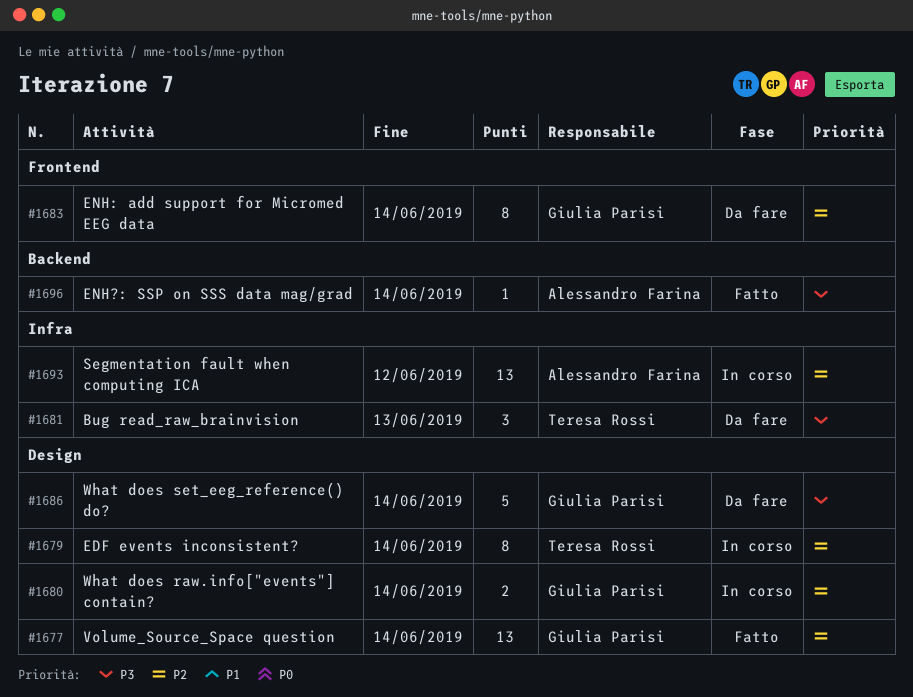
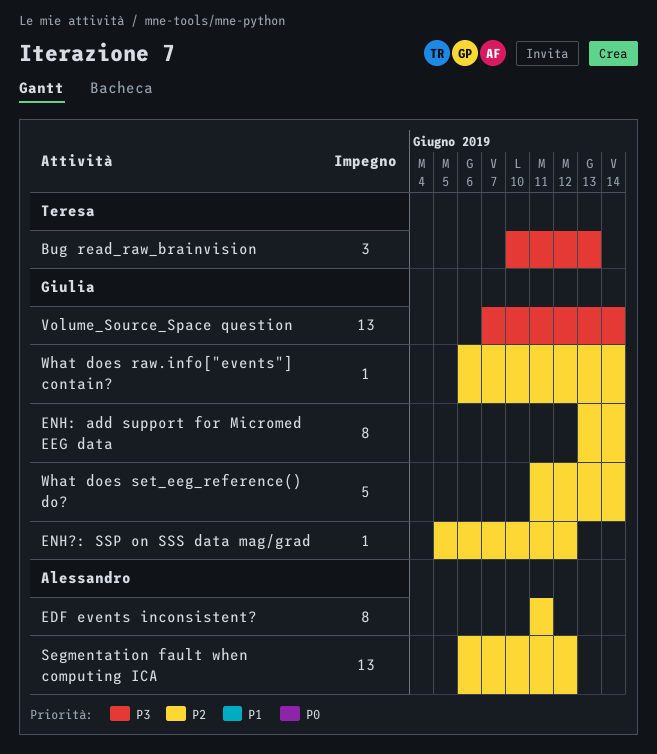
EDF events inconsistent?, owner: Teresa Rossi -> Alessandro Farina
EDF events inconsistent?, due: Jun 14 -> Jun 11
ENH?: SSP on SSS data mag/grad, owner: Alessandro Farina -> Giulia Parisi
ENH?: SSP on SSS data mag/grad, priority: P3 -> P2
ENH?: SSP on SSS data mag/grad, due: Jun 14 -> Jun 12
Volume_Source_Space question, priority: P2 -> P3
What does raw.info["events"] contain?, estimate: 2 -> 1
What does set_eeg_reference() do?, priority: P3 -> P2

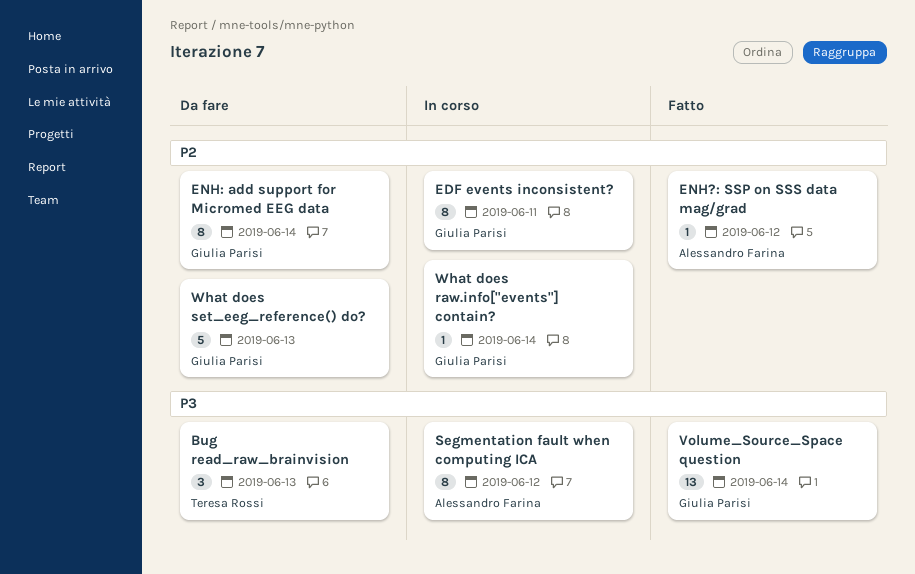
EDF events inconsistent?, owner: Alessandro Farina -> Giulia Parisi
ENH?: SSP on SSS data mag/grad, owner: Giulia Parisi -> Alessandro Farina
Segmentation fault when computing ICA, priority: P2 -> P3
Segmentation fault when computing ICA, estimate: 13 -> 8
What does set_eeg_reference() do?, due: Jun 14 -> Jun 13

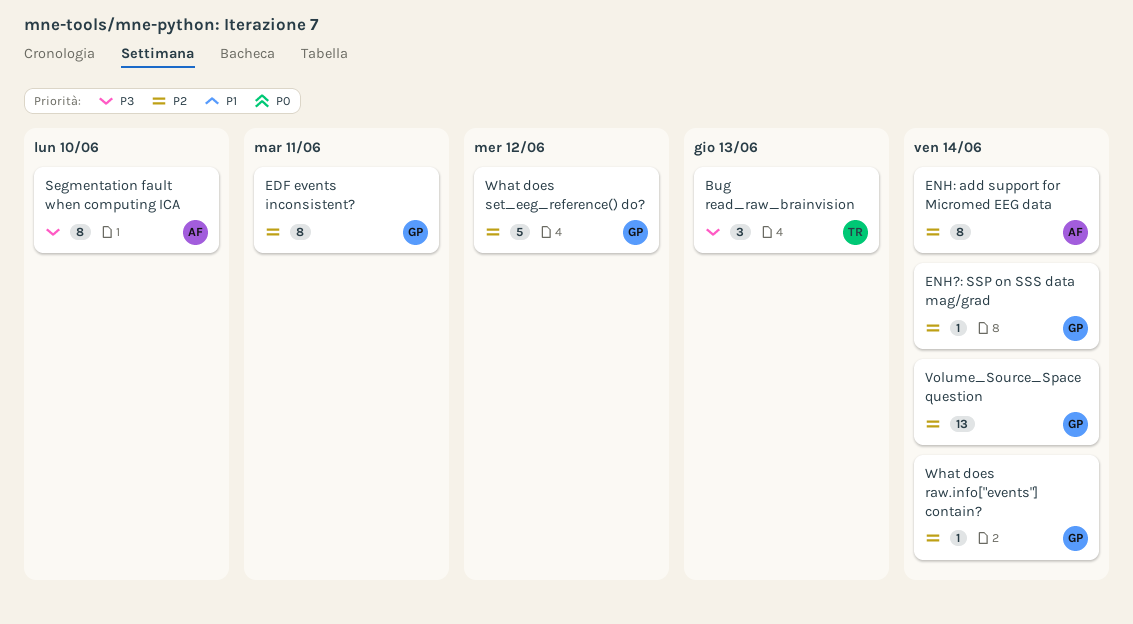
ENH: add support for Micromed EEG data, owner: Giulia Parisi -> Alessandro Farina
ENH?: SSP on SSS data mag/grad, owner: Alessandro Farina -> Giulia Parisi
ENH?: SSP on SSS data mag/grad, due: Jun 12 -> Jun 14
Segmentation fault when computing ICA, due: Jun 12 -> Jun 10
Volume_Source_Space question, priority: P3 -> P2
What does set_eeg_reference() do?, due: Jun 13 -> Jun 12

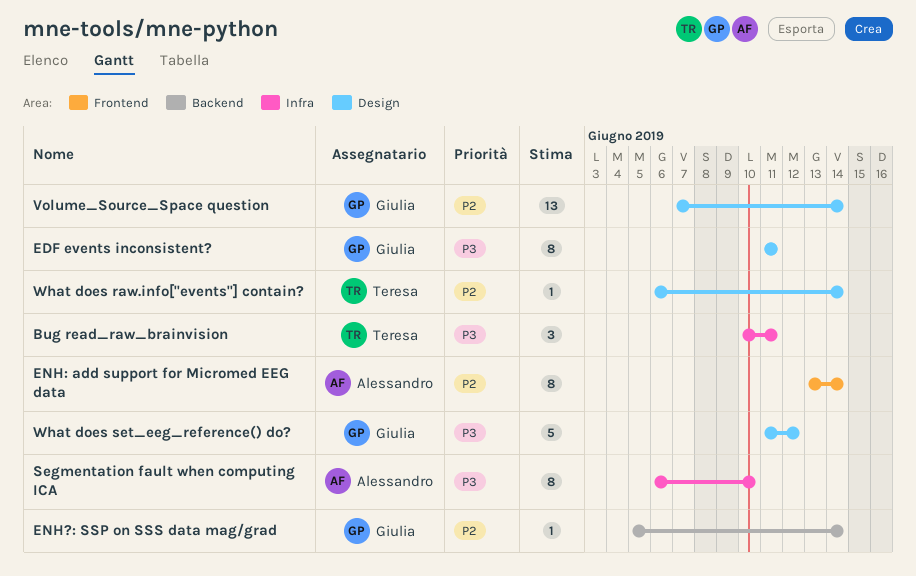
Bug read_raw_brainvision, due: Jun 13 -> Jun 11
EDF events inconsistent?, priority: P2 -> P3
What does raw.info["events"] contain?, owner: Giulia -> Teresa
What does set_eeg_reference() do?, priority: P2 -> P3

